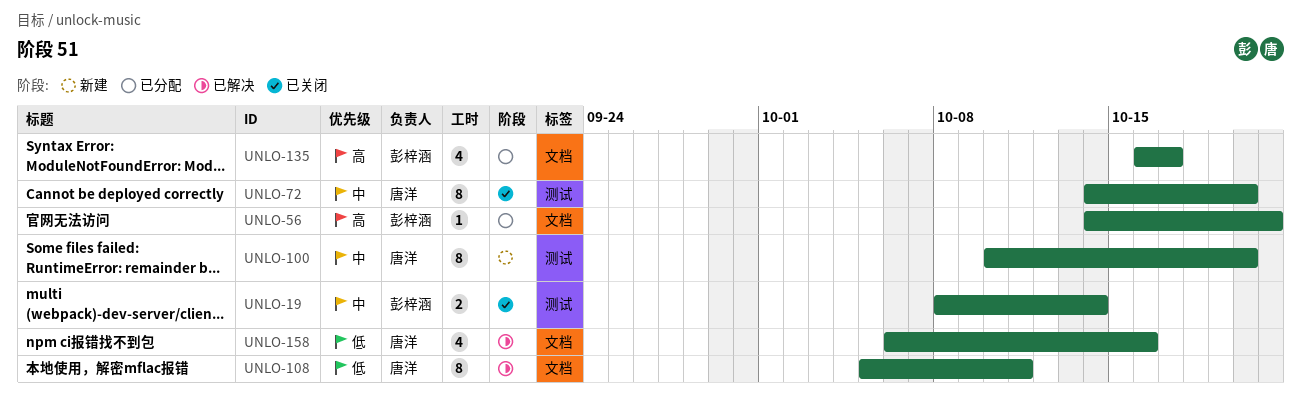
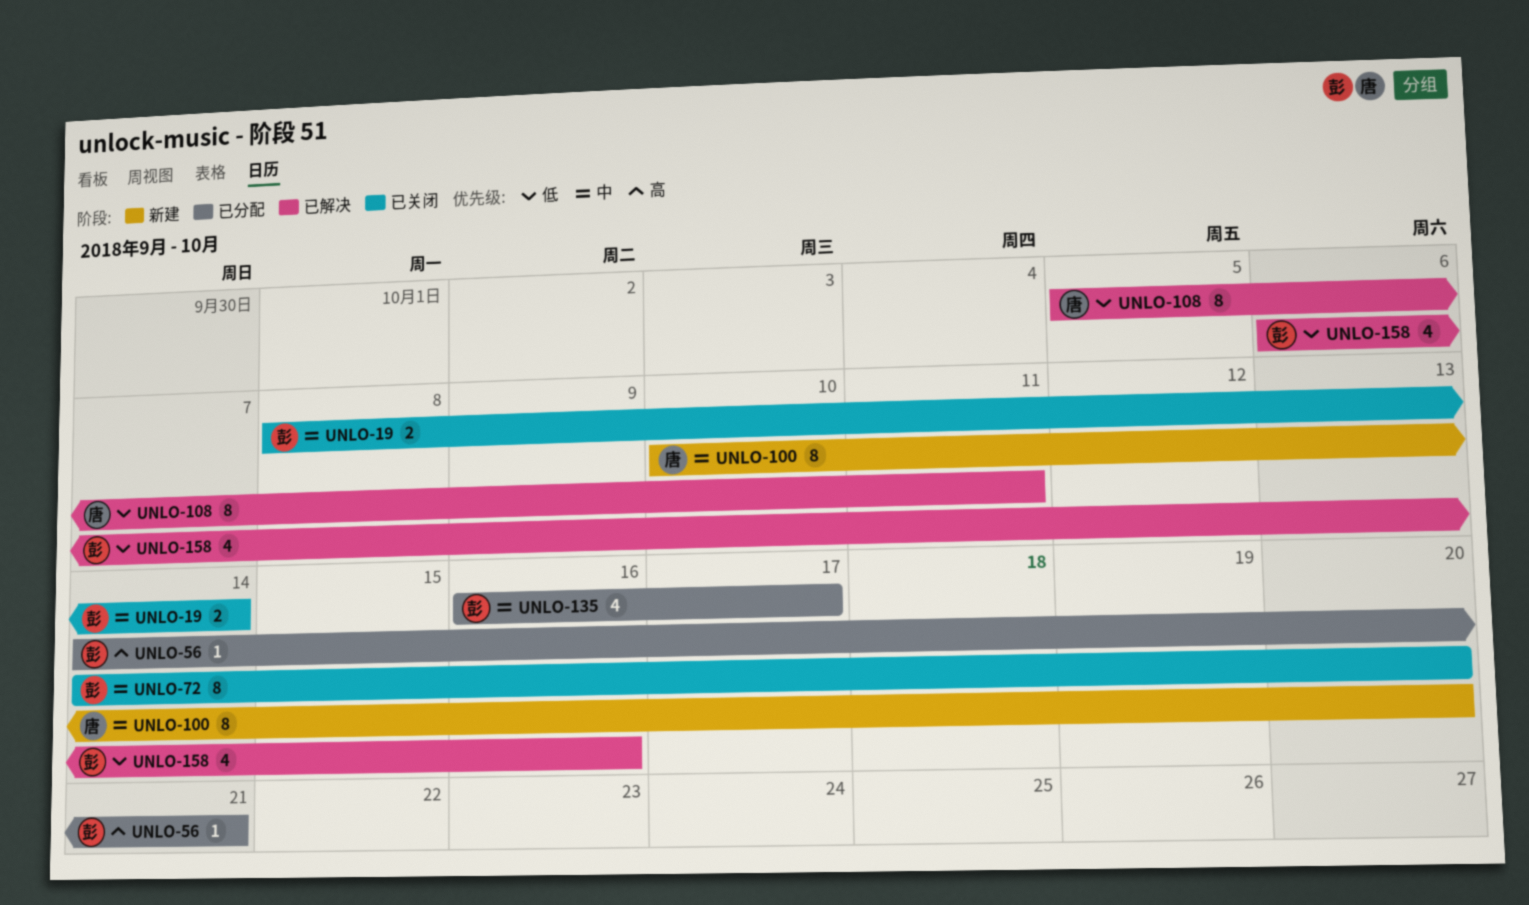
UNLO-72, owner: 唐洋 -> 彭梓涵
UNLO-135, priority: 高 -> 中
UNLO-158, owner: 唐洋 -> 彭梓涵

